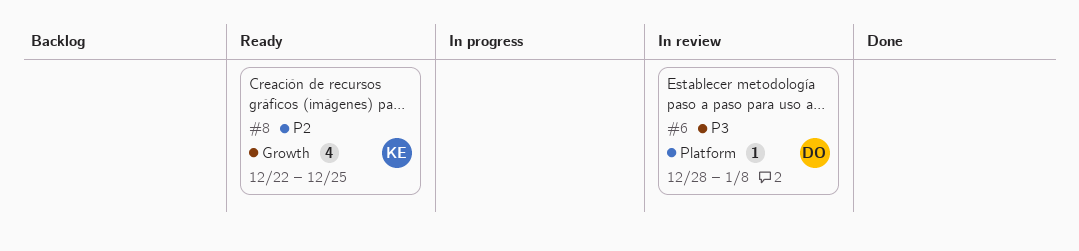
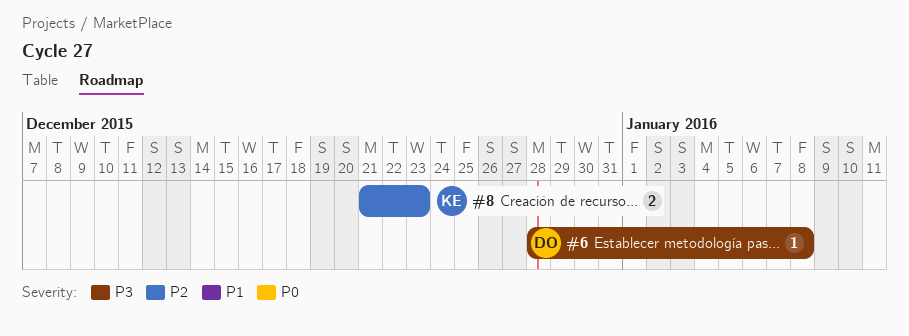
#8, estimate: 4 -> 2
#8, start: Dec 22 -> Dec 21
#8, due: Dec 25 -> Dec 23

